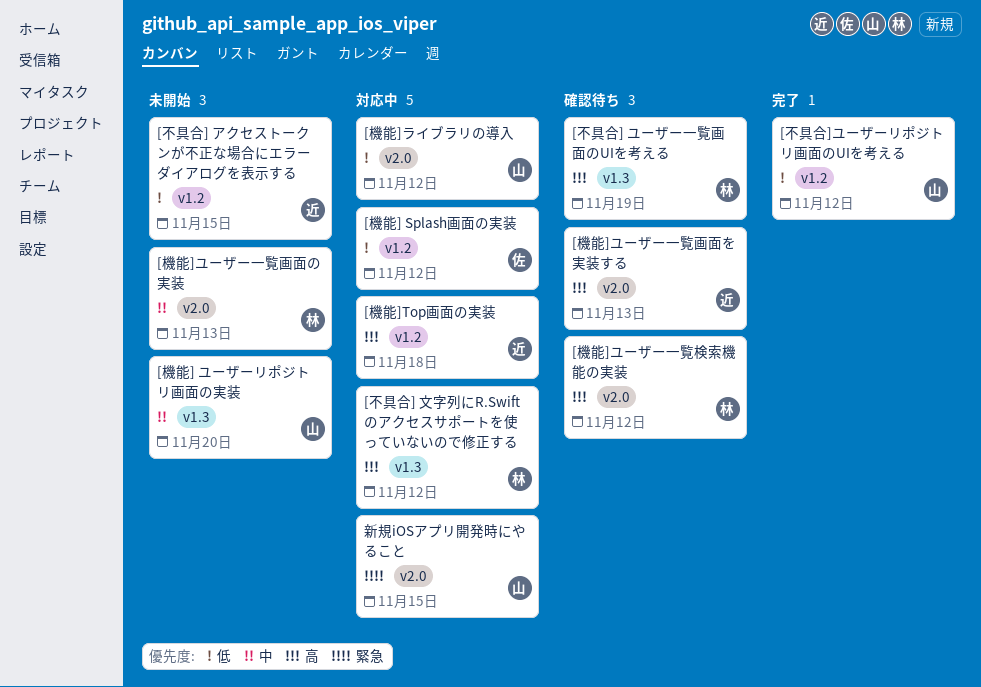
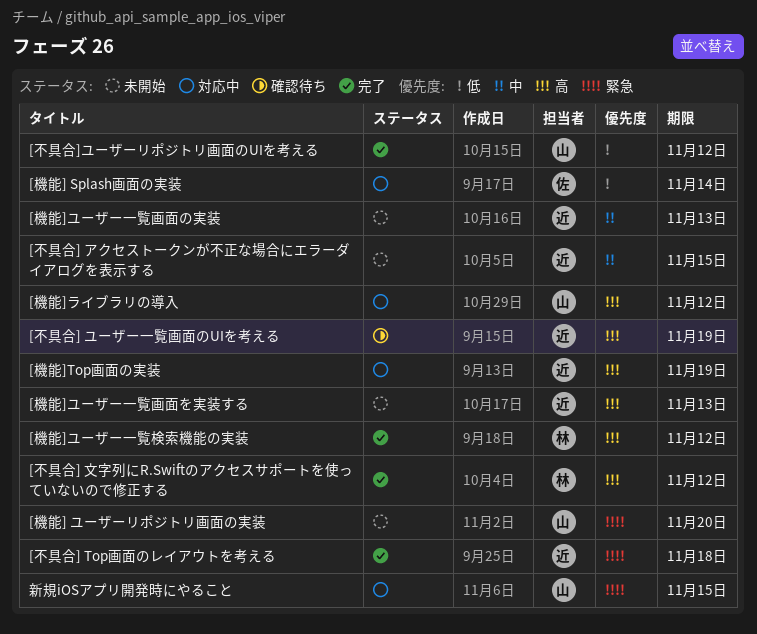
[不具合] Top画面のレイアウトを考える: none -> present
[不具合] アクセストークンが不正な場合にエラーダイアログを表示する, priority: 低 -> 中
[不具合] ユーザー一覧画面のUIを考える, owner: 林 -> 近
[不具合] 文字列にR.Swiftのアクセスサポートを使っていないので修正する, status: 対応中 -> 完了
[機能] Splash画面の実装, due: Nov 12 -> Nov 14
[機能] ユーザーリポジトリ画面の実装, priority: 中 -> 緊急
[機能]Top画面の実装, due: Nov 18 -> Nov 19
[機能]ユーザー一覧検索機能の実装, status: 確認待ち -> 完了
[機能]ユーザー一覧画面の実装, owner: 林 -> 近
[機能]ユーザー一覧画面を実装する, status: 確認待ち -> 未開始
[機能]ライブラリの導入, priority: 低 -> 高

